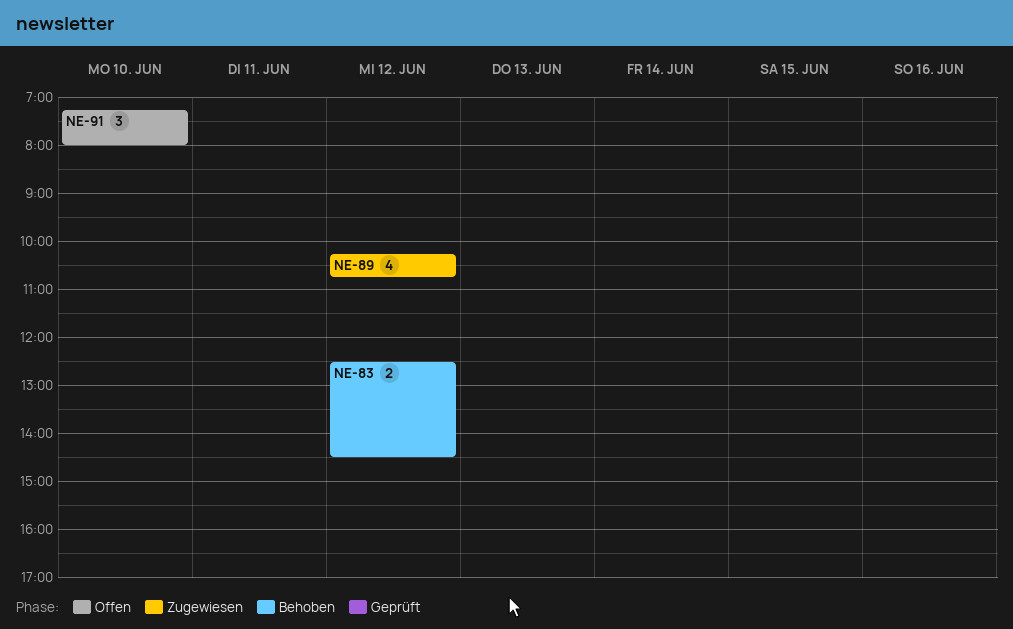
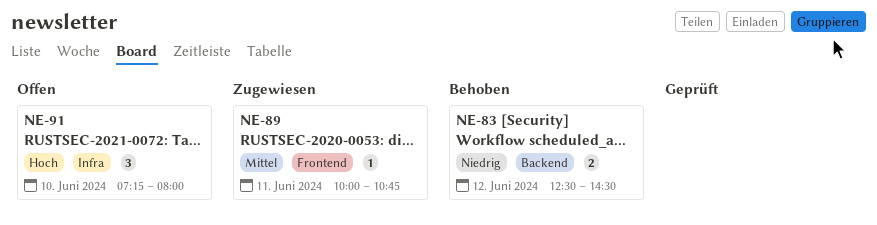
NE-89, estimate: 4 -> 1
NE-89, day: Jun 12 -> Jun 11
NE-89, begins: 10:15 -> 10:00

